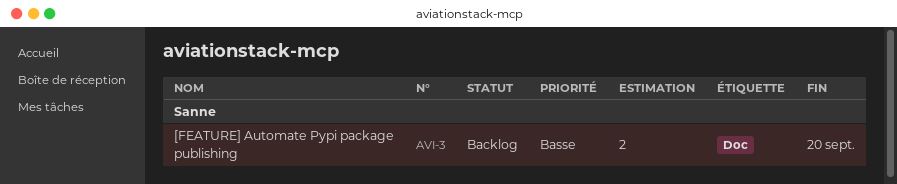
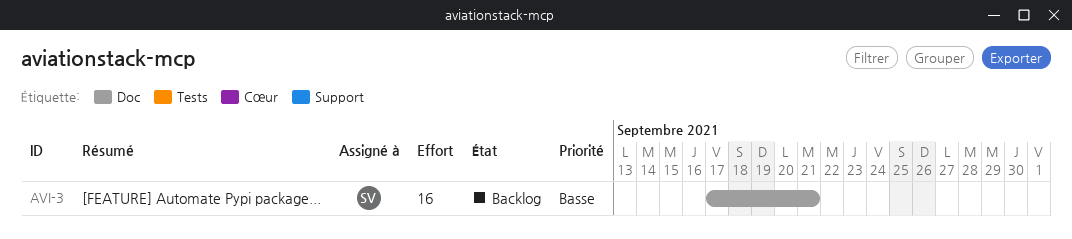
AVI-3, estimate: 2 -> 16
AVI-3, due: Sep 20 -> Sep 21

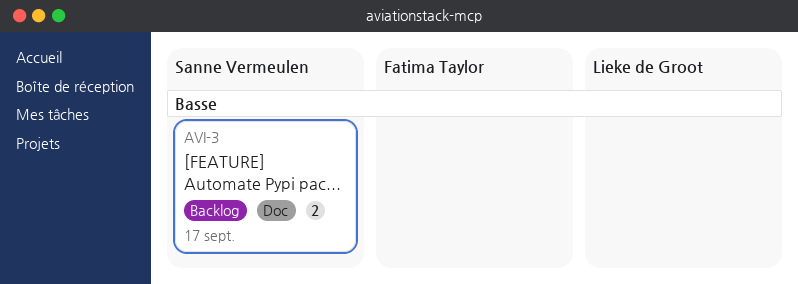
AVI-3, estimate: 16 -> 2
AVI-3, due: Sep 21 -> Sep 17

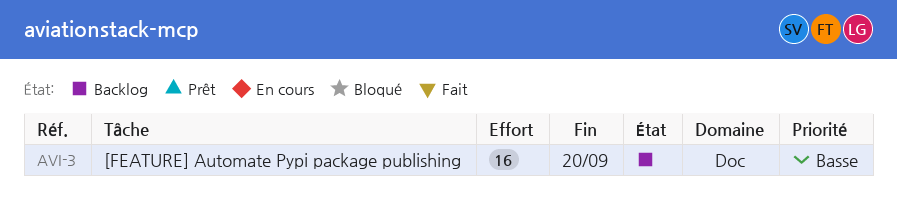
AVI-3, estimate: 2 -> 16
AVI-3, due: Sep 17 -> Sep 20

